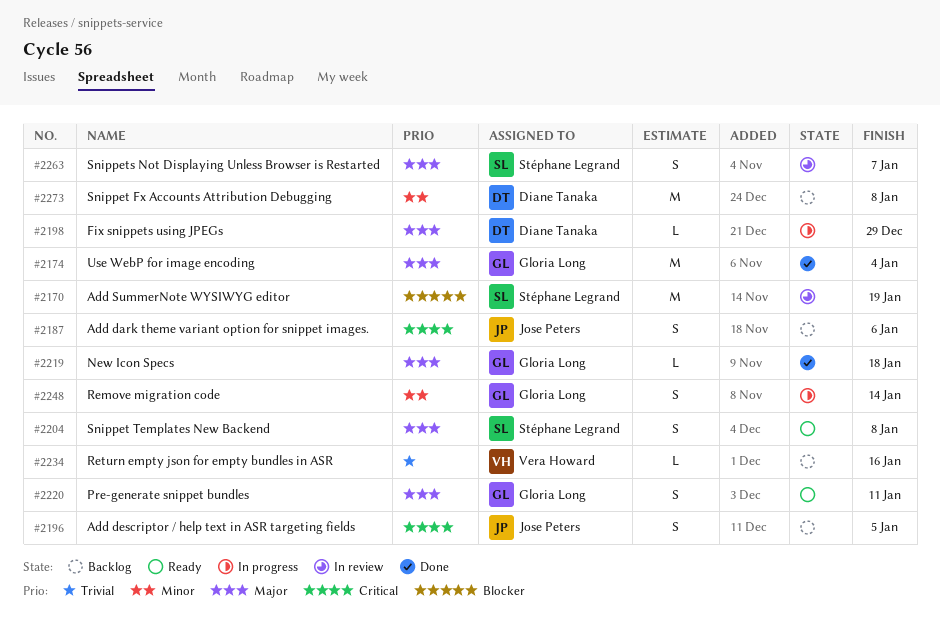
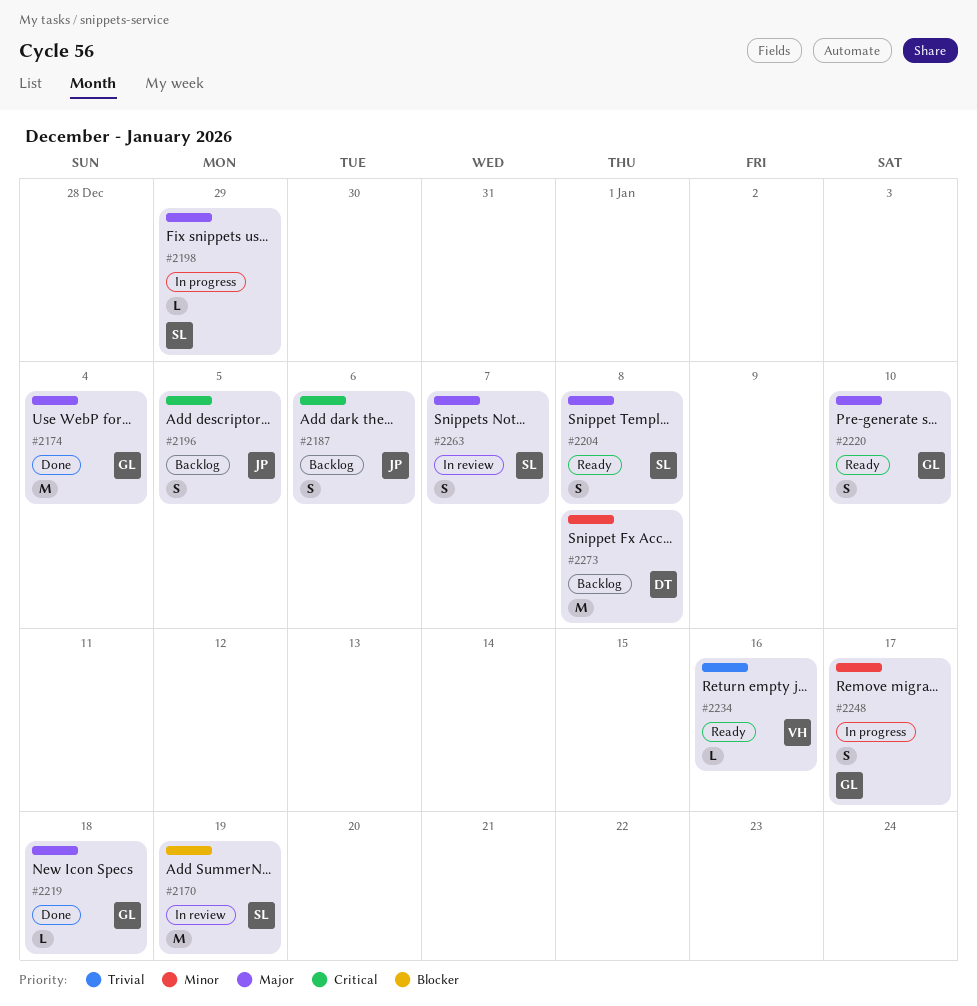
#2198, owner: Diane Tanaka -> Stéphane Legrand
#2220, due: Jan 11 -> Jan 10
#2234, status: Backlog -> Ready
#2248, due: Jan 14 -> Jan 17

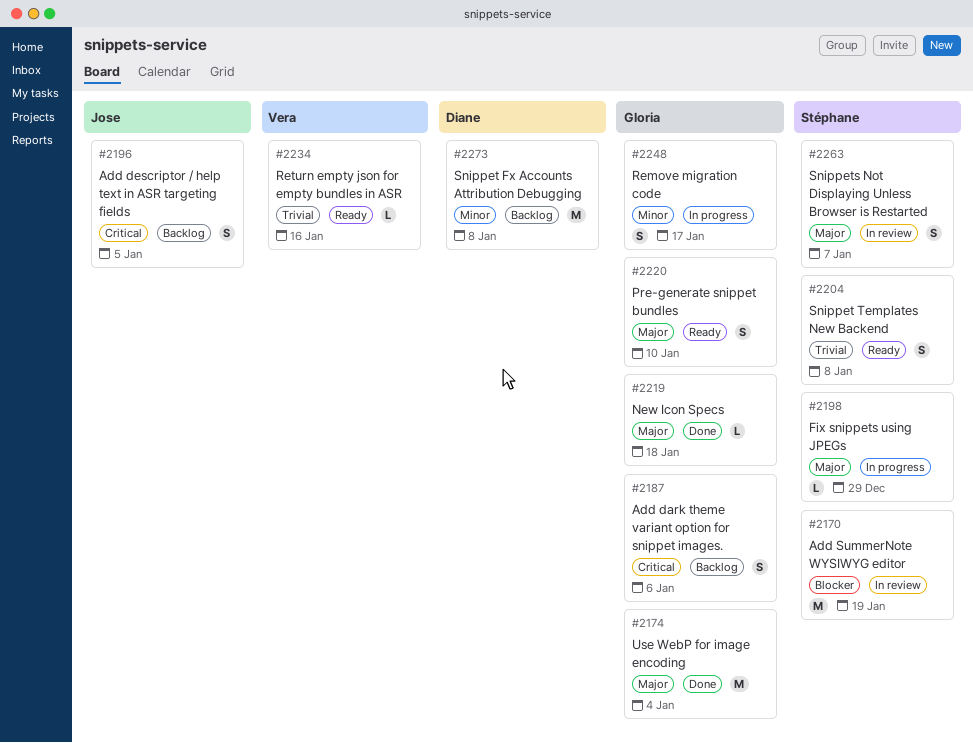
#2187, owner: Jose -> Gloria
#2204, priority: Major -> Trivial

